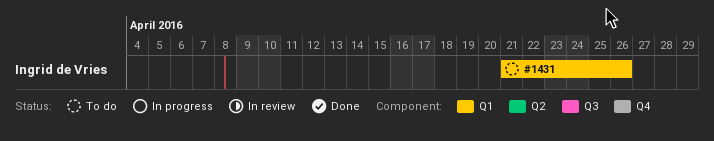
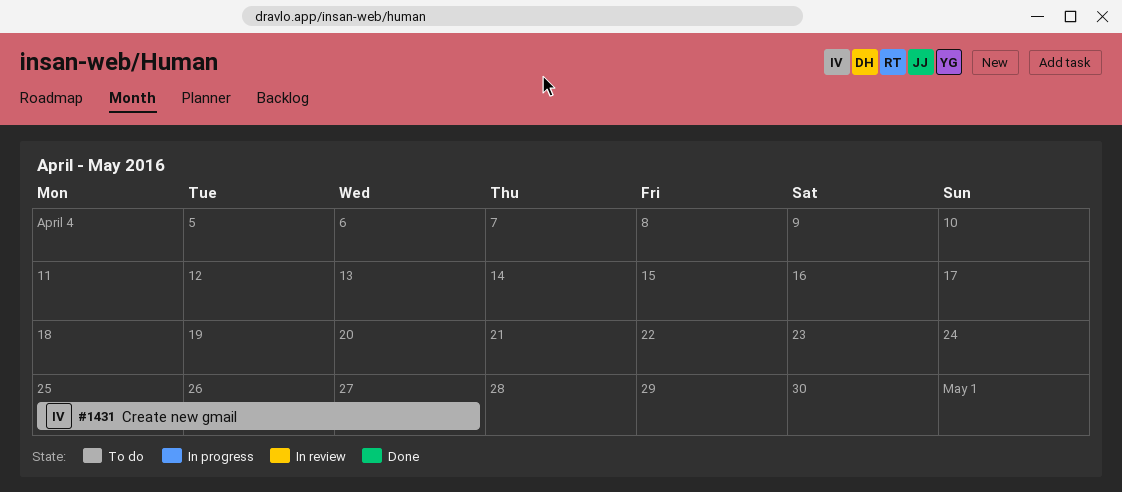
#1431, start: Apr 21 -> Apr 25
#1431, due: Apr 26 -> Apr 27

